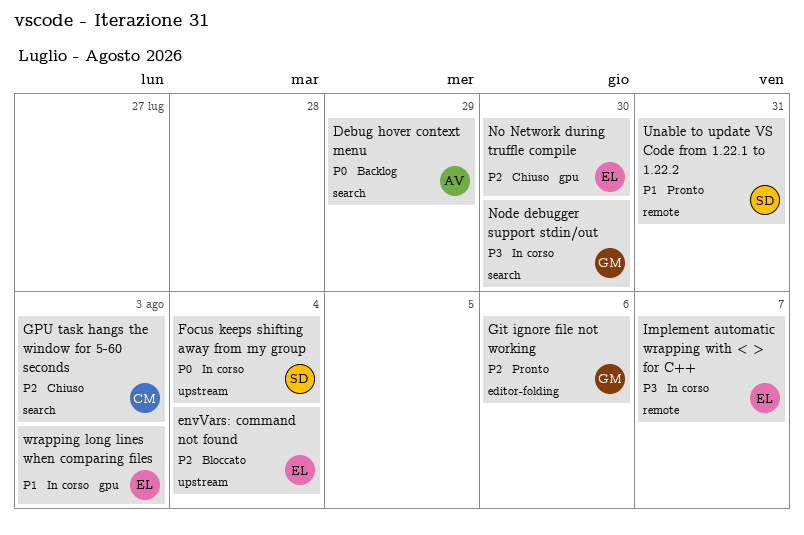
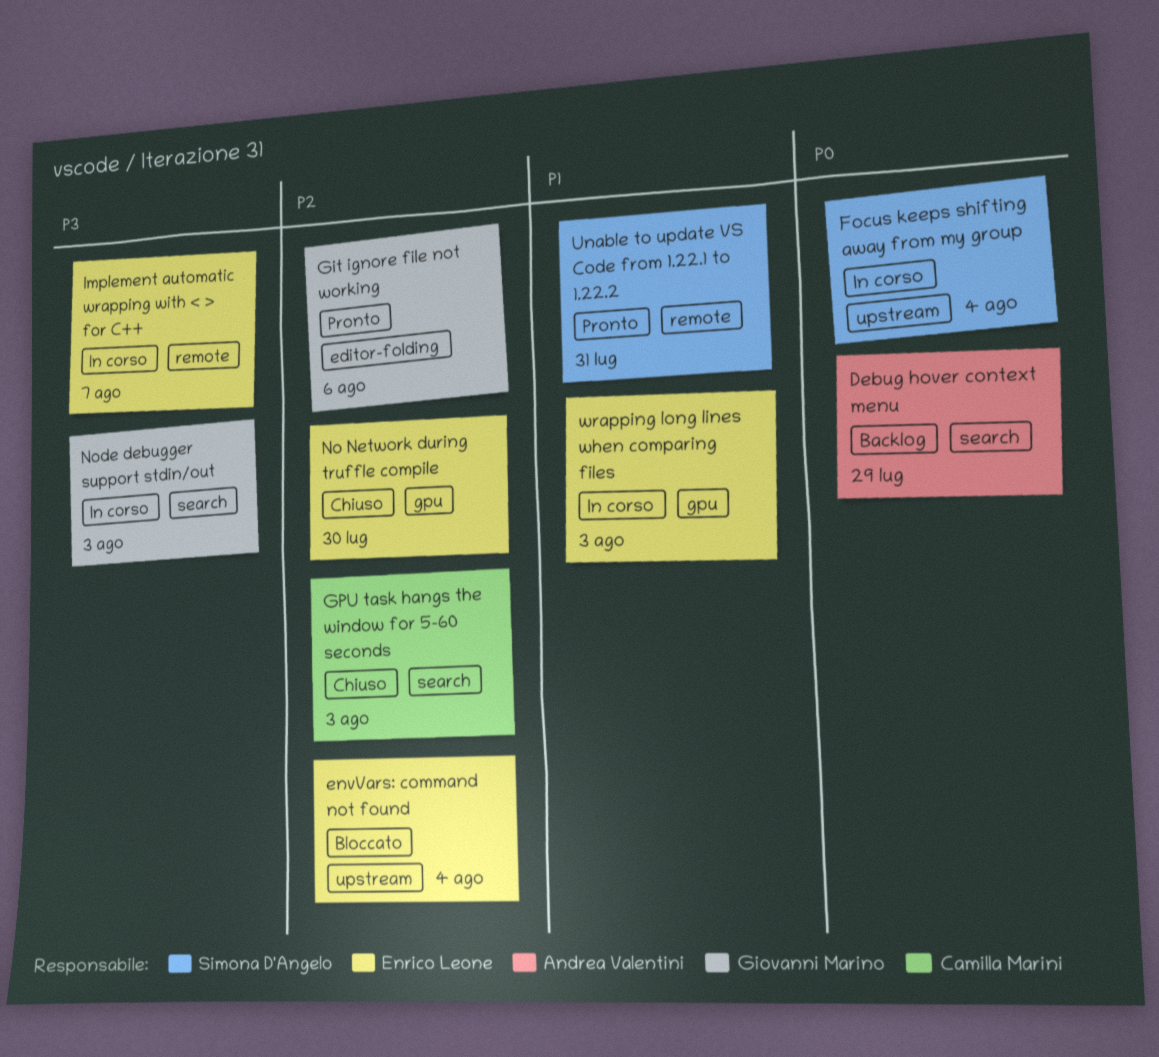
Node debugger support stdin/out, due: Jul 30 -> Aug 3

